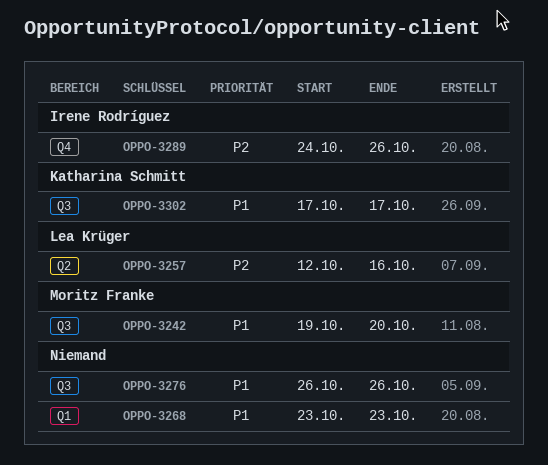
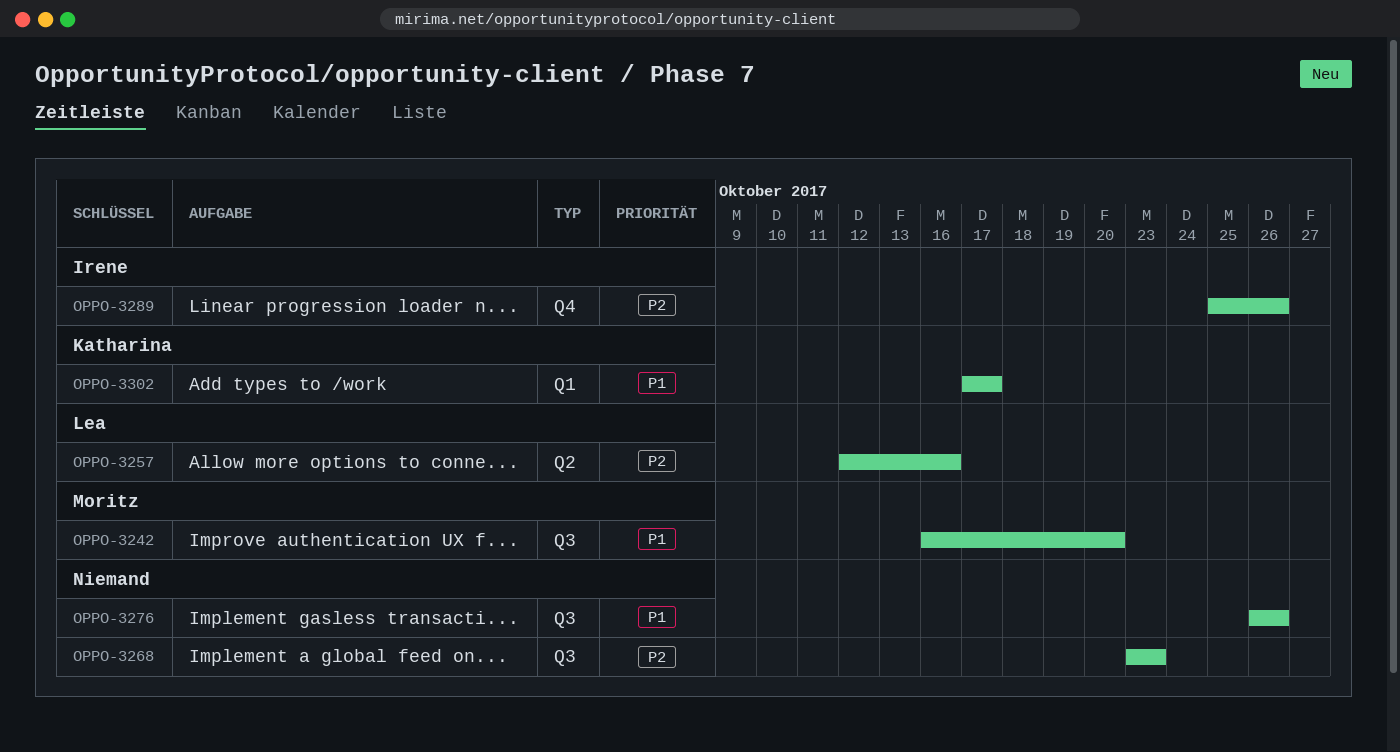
OPPO-3242, start: Oct 19 -> Oct 16
OPPO-3268, priority: P1 -> P2
OPPO-3268, label: Q1 -> Q3
OPPO-3289, start: Oct 24 -> Oct 25
OPPO-3302, label: Q3 -> Q1

